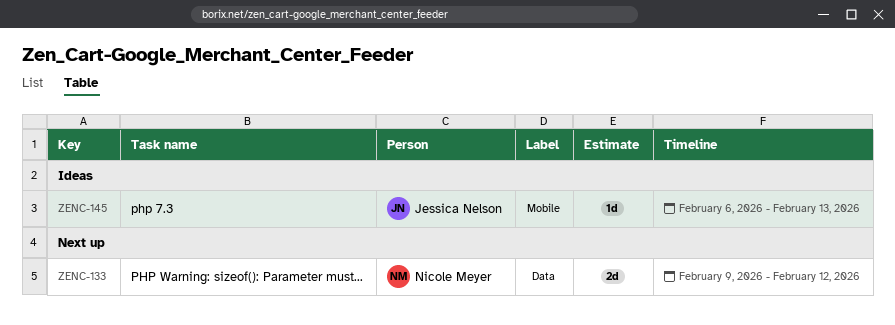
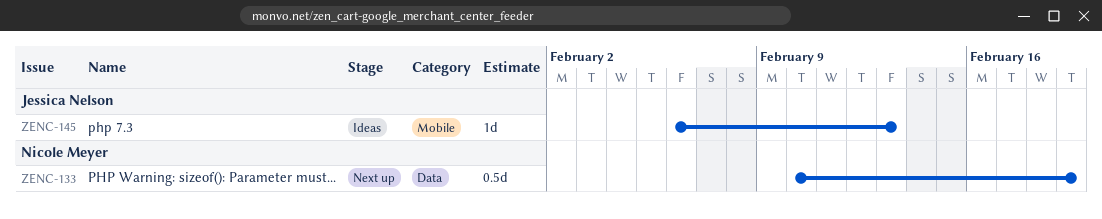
ZENC-133, estimate: 2d -> 0.5d
ZENC-133, start: Feb 9 -> Feb 10
ZENC-133, due: Feb 12 -> Feb 19

